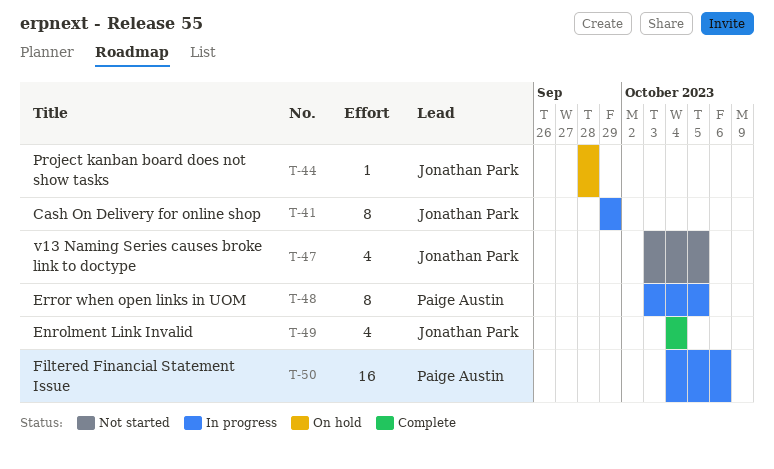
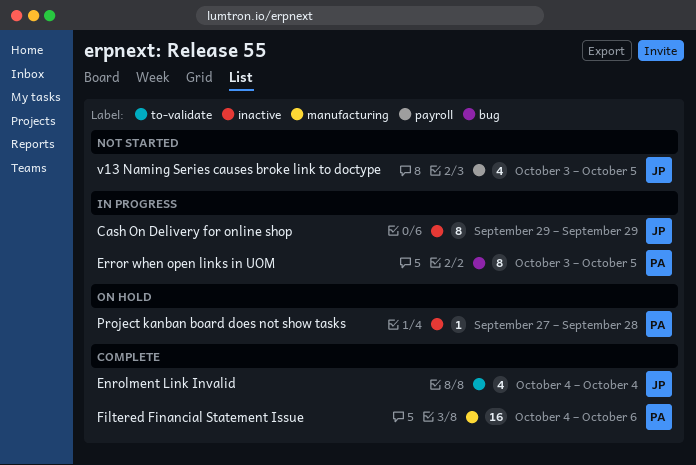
Filtered Financial Statement Issue, status: In progress -> Complete
Project kanban board does not show tasks, owner: Jonathan Park -> Paige Austin
Project kanban board does not show tasks, start: Sep 28 -> Sep 27

